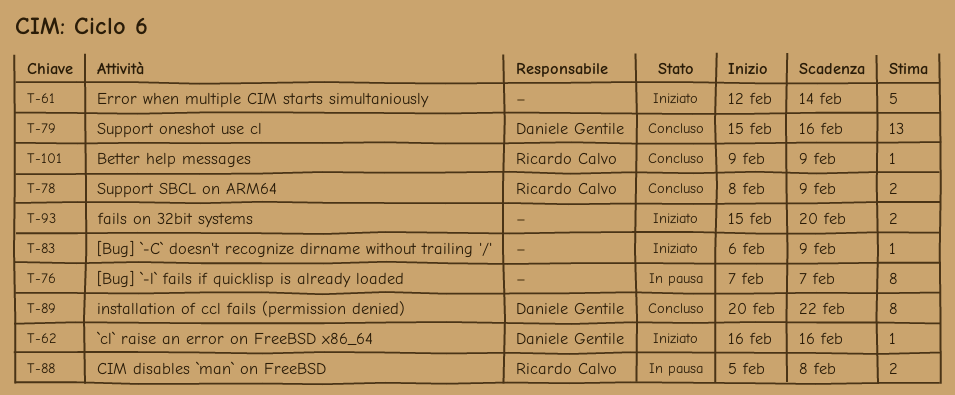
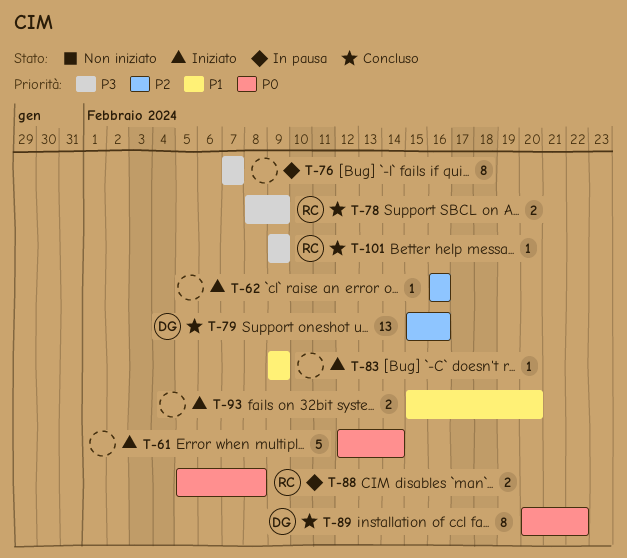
T-62, owner: Daniele Gentile -> none
T-83, start: Feb 6 -> Feb 9

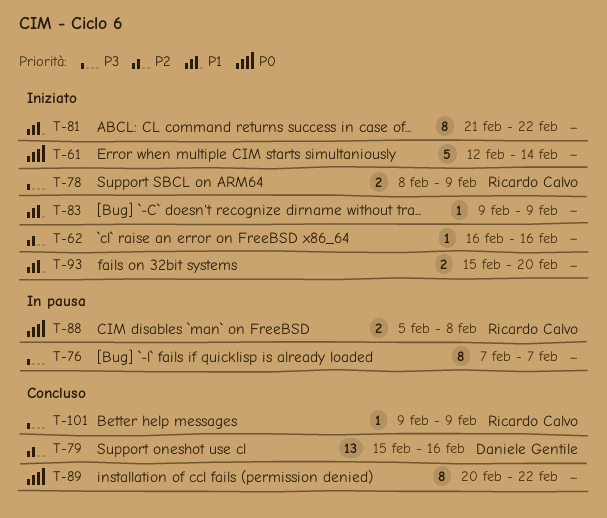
T-78, status: Concluso -> Iniziato
T-81: none -> present
T-89, owner: Daniele Gentile -> none

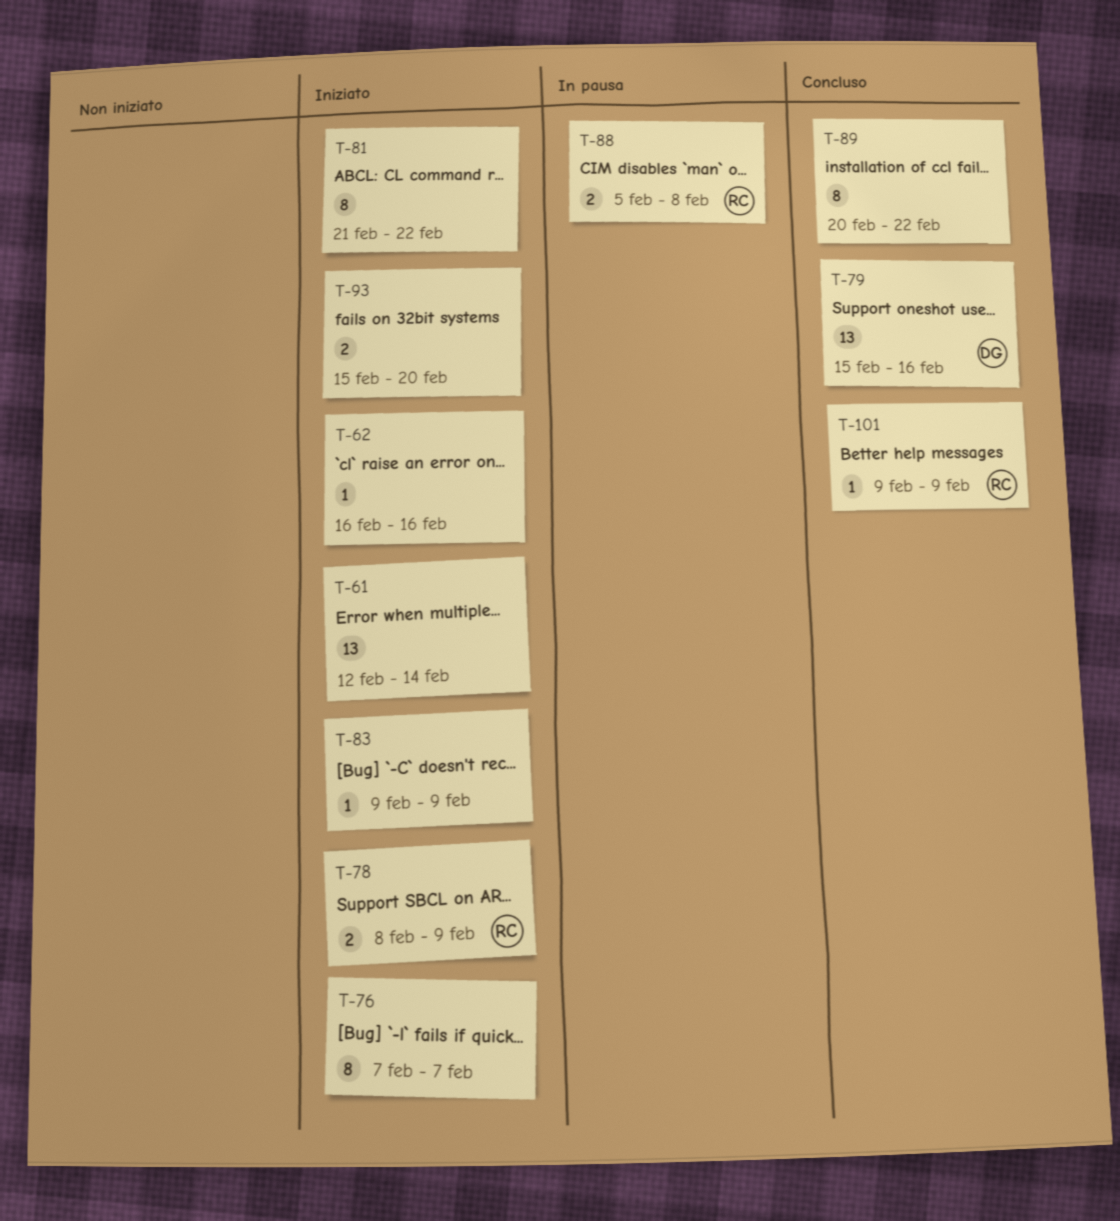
T-61, estimate: 5 -> 13
T-76, status: In pausa -> Iniziato

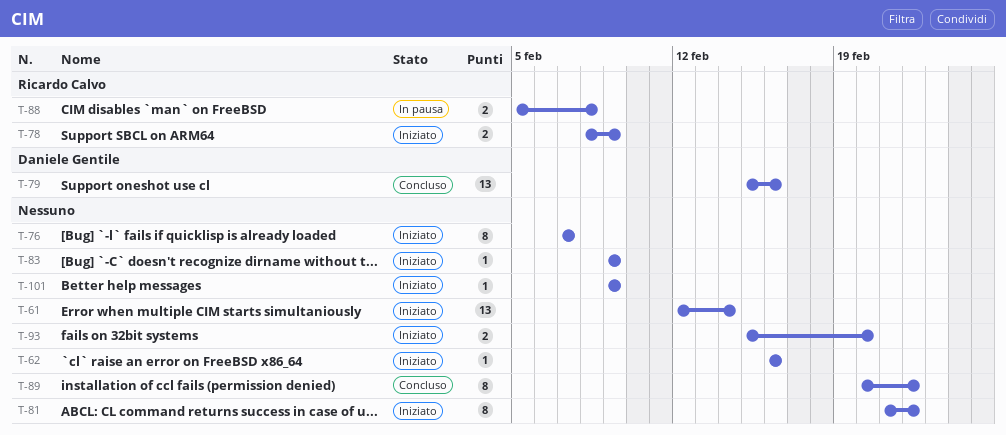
T-101, status: Concluso -> Iniziato
T-101, owner: Ricardo Calvo -> none

